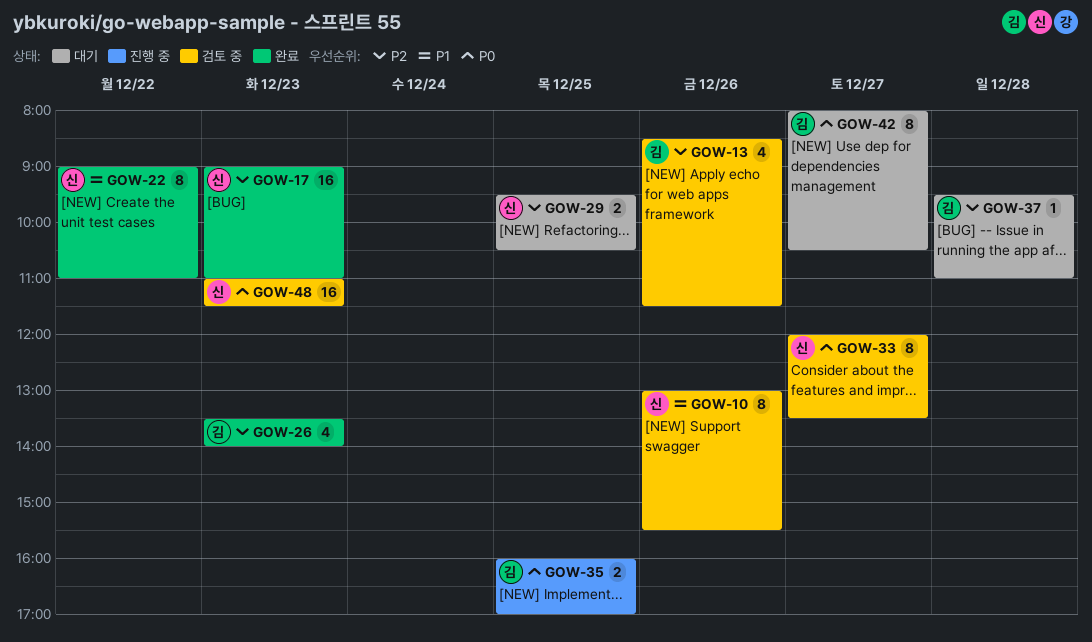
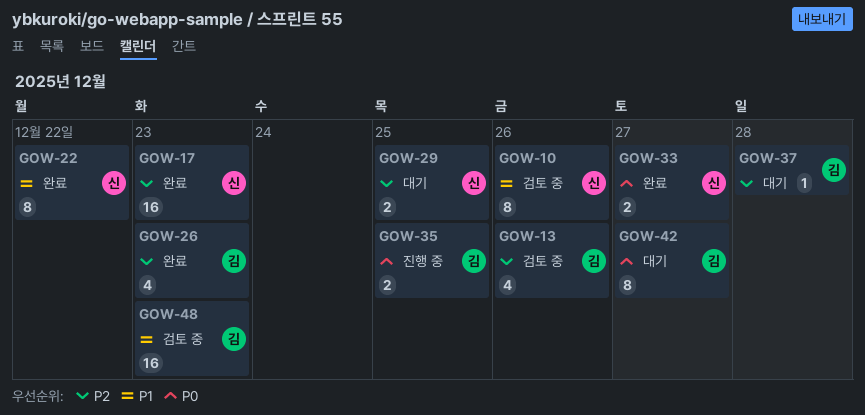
GOW-33, status: 검토 중 -> 완료
GOW-33, estimate: 8 -> 2
GOW-48, owner: 신 -> 김
GOW-48, priority: P0 -> P1

